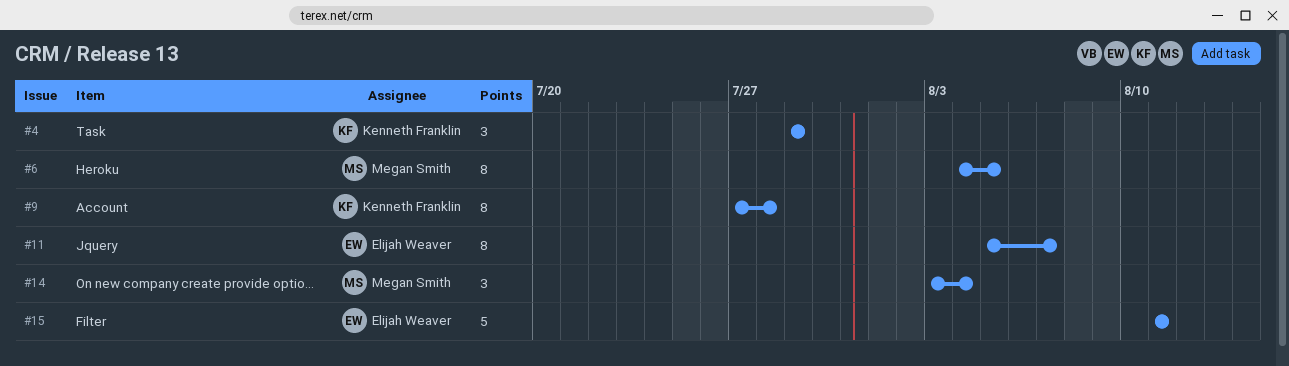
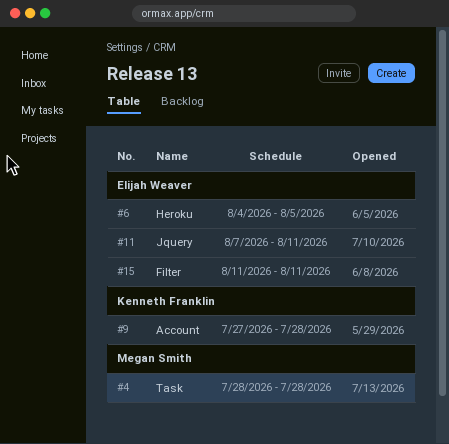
#4, owner: Kenneth Franklin -> Megan Smith
#4, start: Jul 29 -> Jul 28
#4, due: Jul 29 -> Jul 28
#6, owner: Megan Smith -> Elijah Weaver
#11, start: Aug 5 -> Aug 7
#11, due: Aug 7 -> Aug 11
#14: present -> none

